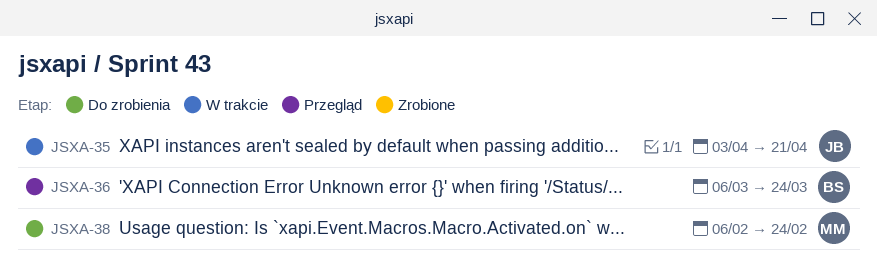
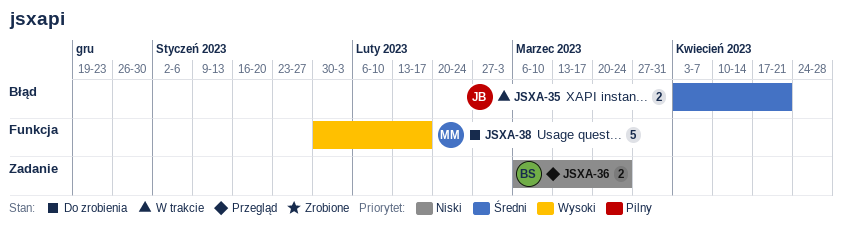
JSXA-38, start: Feb 6 -> Jan 30
JSXA-38, due: Feb 24 -> Feb 17

